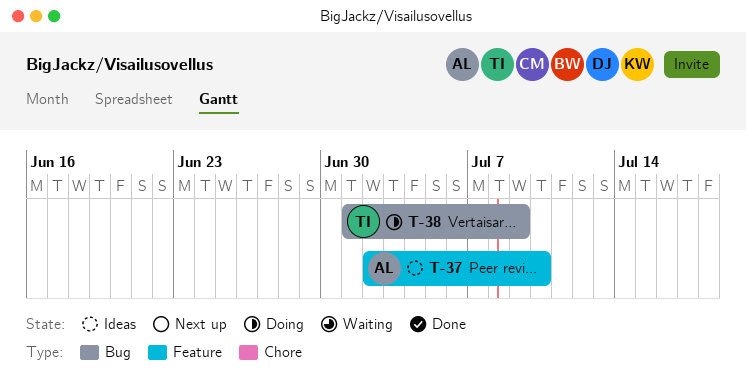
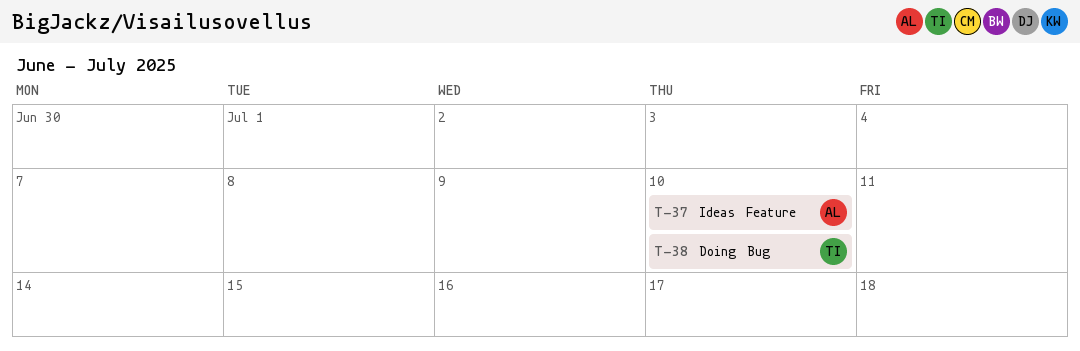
T-38, due: Jul 9 -> Jul 10

